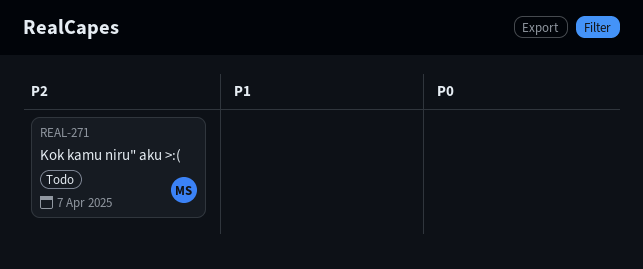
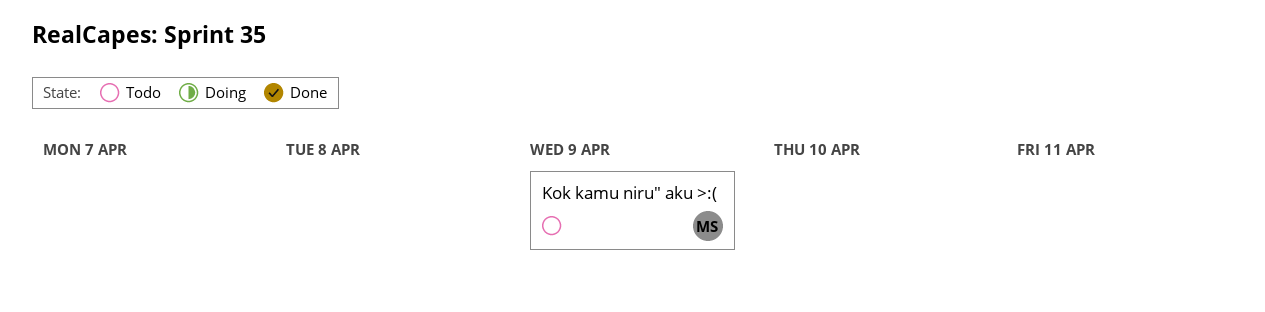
Kok kamu niru" aku >:(, due: Apr 7 -> Apr 9

